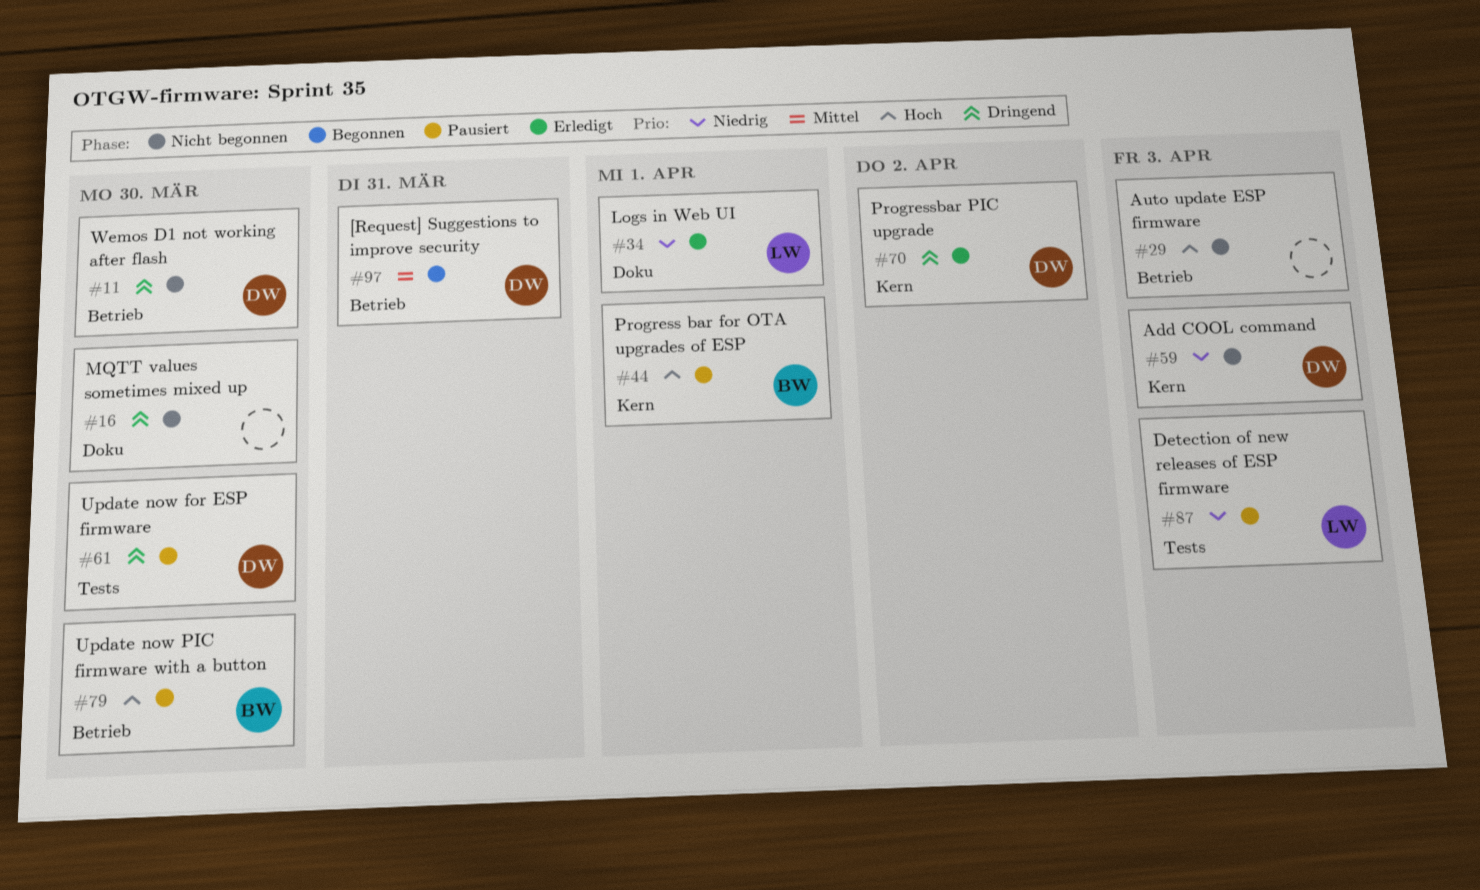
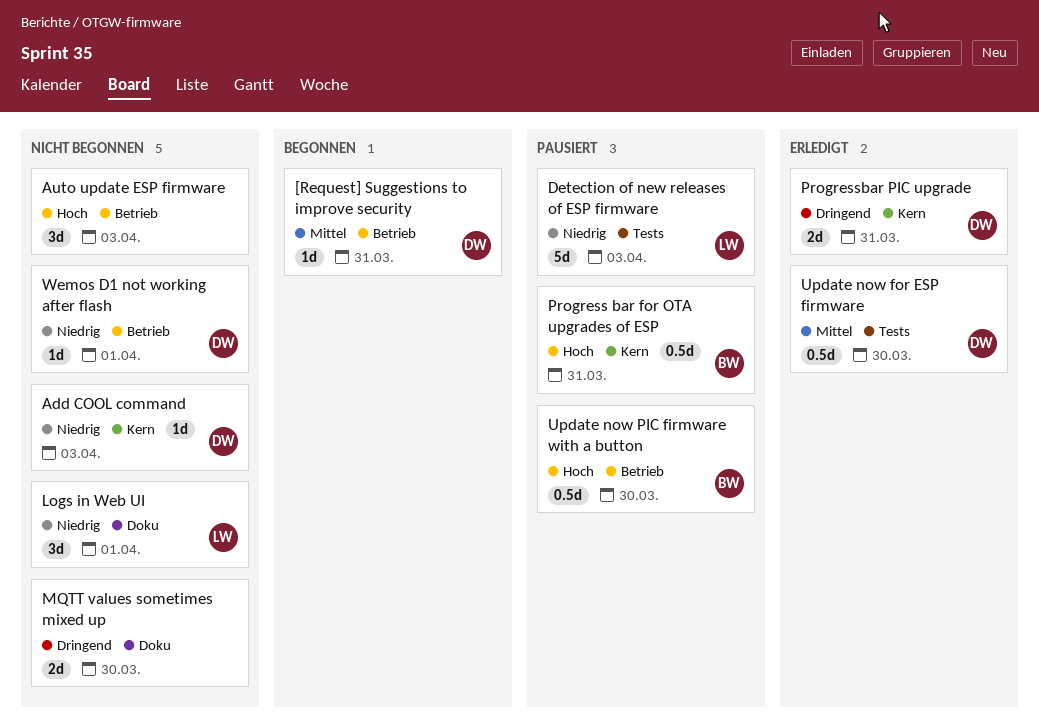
Logs in Web UI, status: Erledigt -> Nicht begonnen
Progress bar for OTA upgrades of ESP, due: Apr 1 -> Mar 31
Progressbar PIC upgrade, due: Apr 2 -> Mar 31
Update now for ESP firmware, status: Pausiert -> Erledigt
Update now for ESP firmware, priority: Dringend -> Mittel
Wemos D1 not working after flash, priority: Dringend -> Niedrig
Wemos D1 not working after flash, due: Mar 30 -> Apr 1

